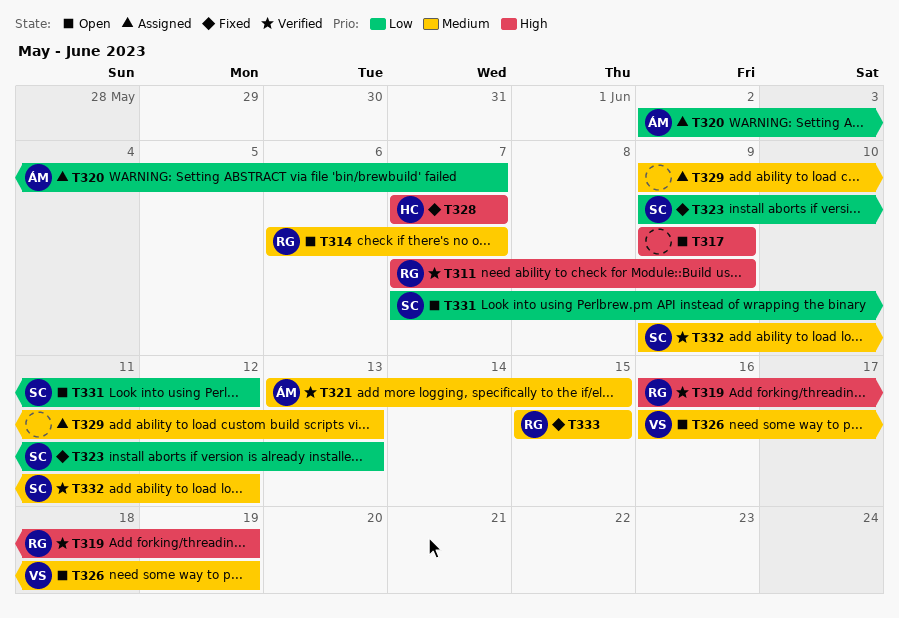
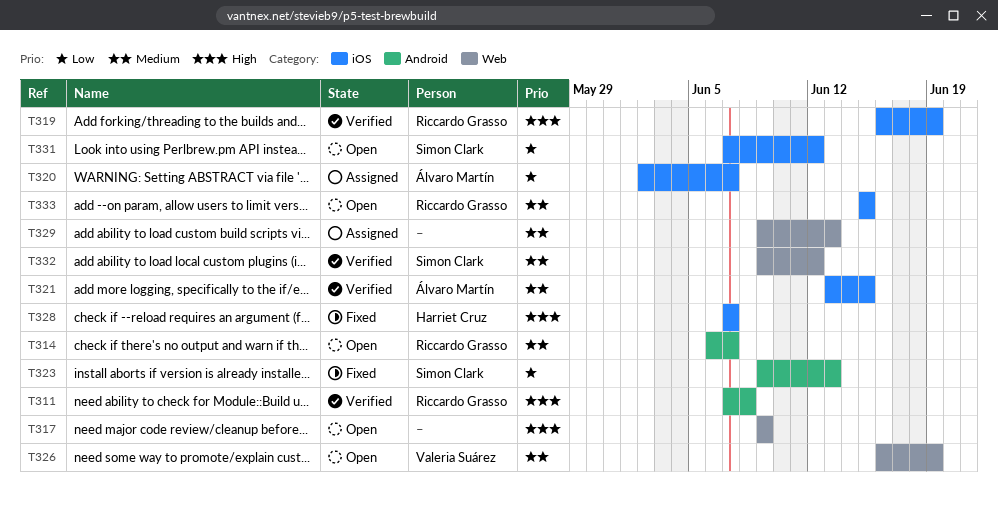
T311, due: Jun 9 -> Jun 8
T333, status: Fixed -> Open

